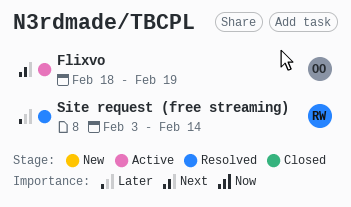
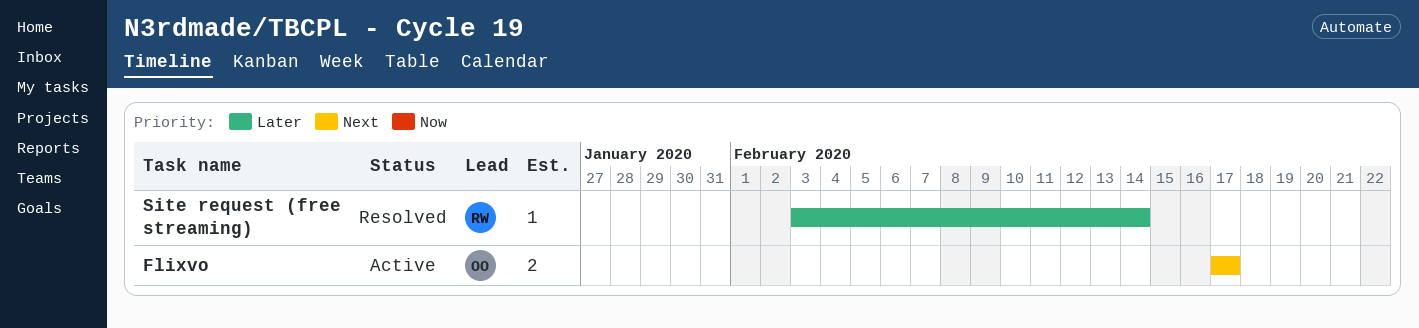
Flixvo, start: Feb 18 -> Feb 17
Flixvo, due: Feb 19 -> Feb 17

